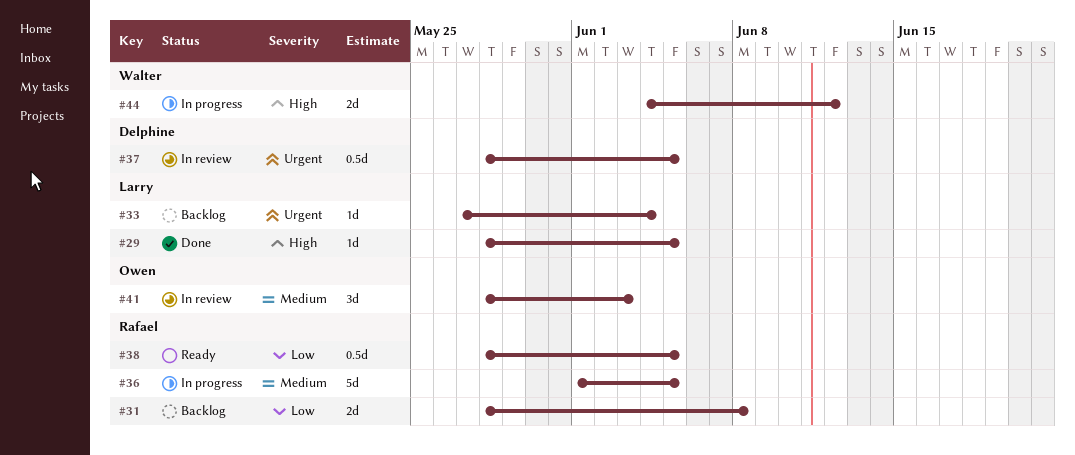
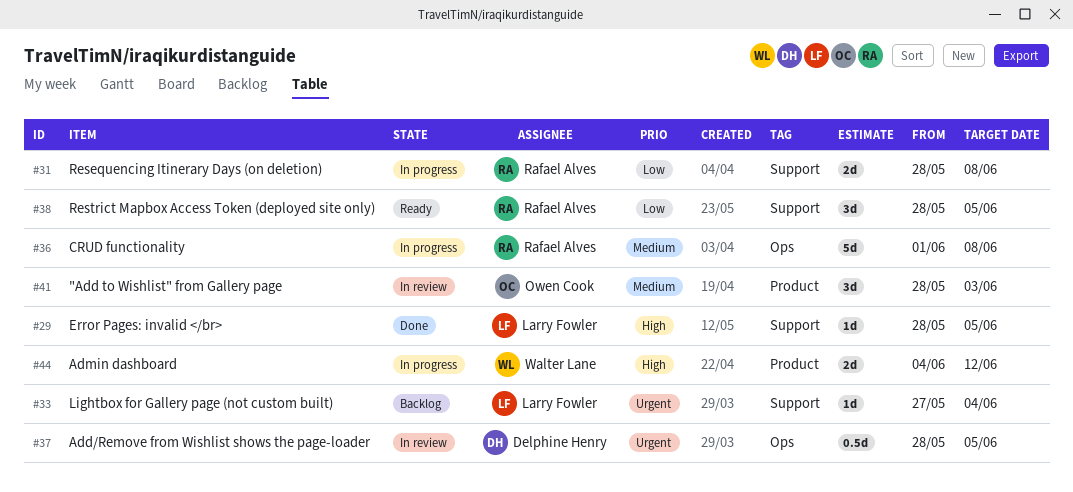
#31, status: Backlog -> In progress
#36, due: Jun 5 -> Jun 8
#38, estimate: 0.5d -> 3d

